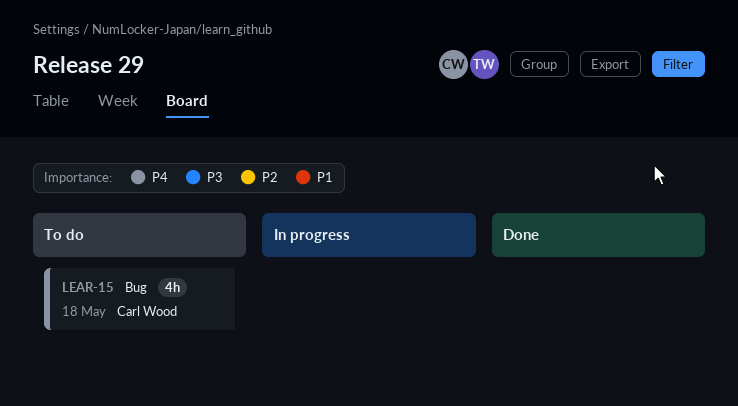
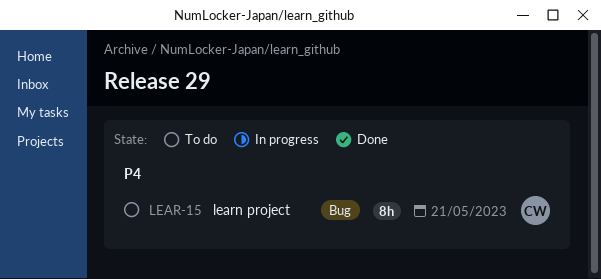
LEAR-15, estimate: 4h -> 8h
LEAR-15, due: May 18 -> May 21

